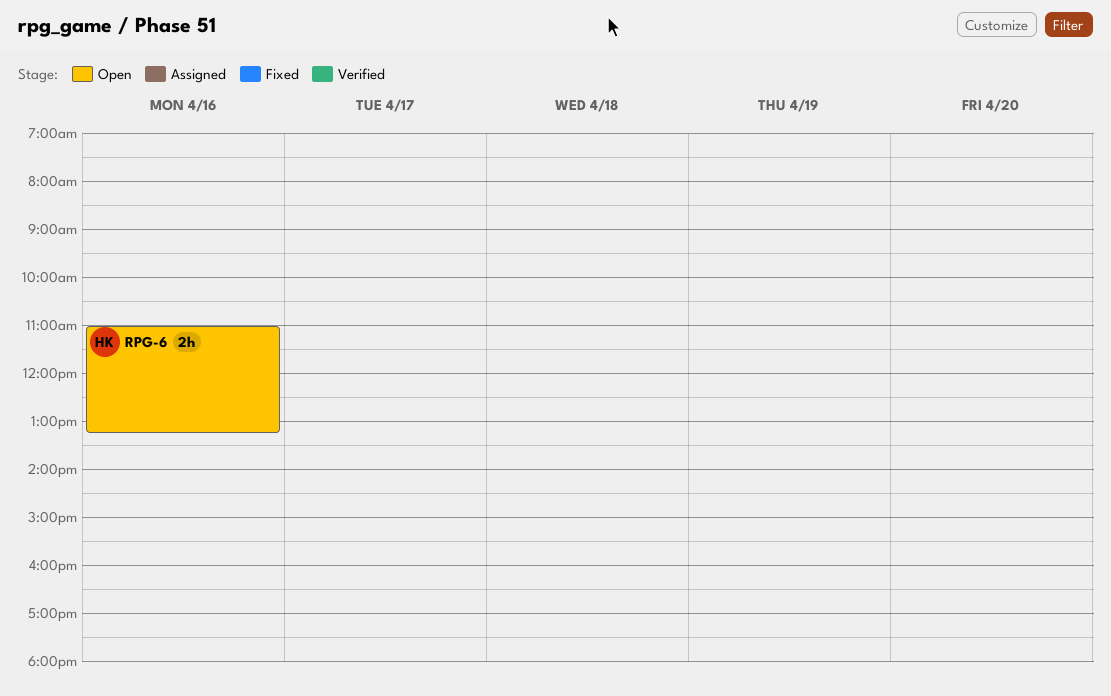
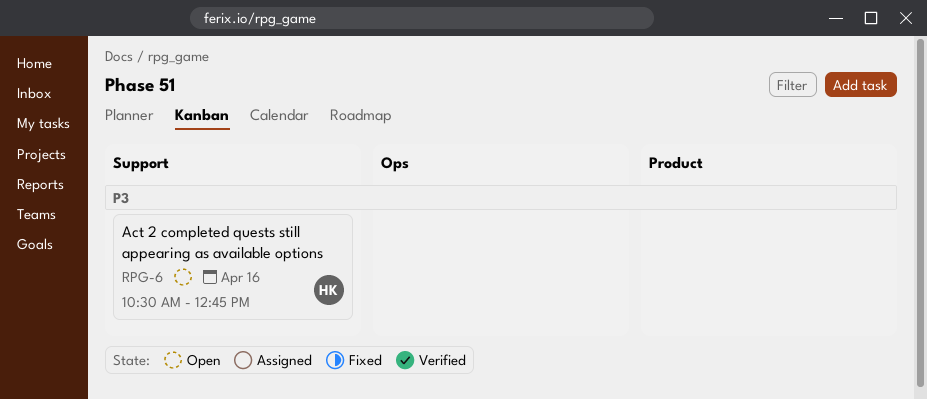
RPG-6, begins: 11:00 -> 10:30
RPG-6, ends: 13:15 -> 12:45

